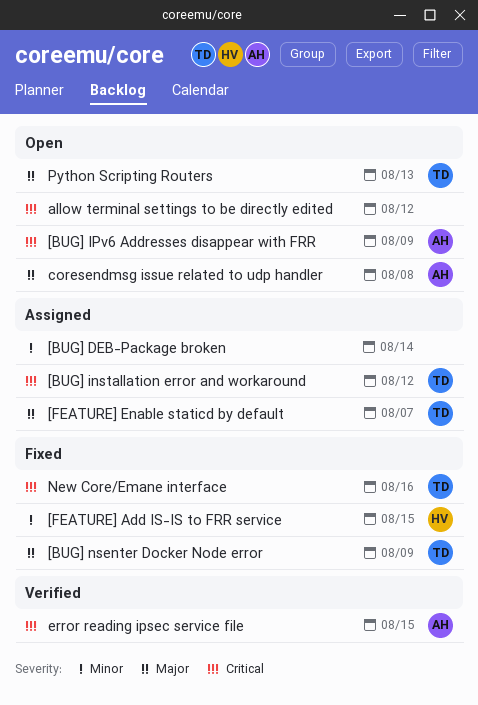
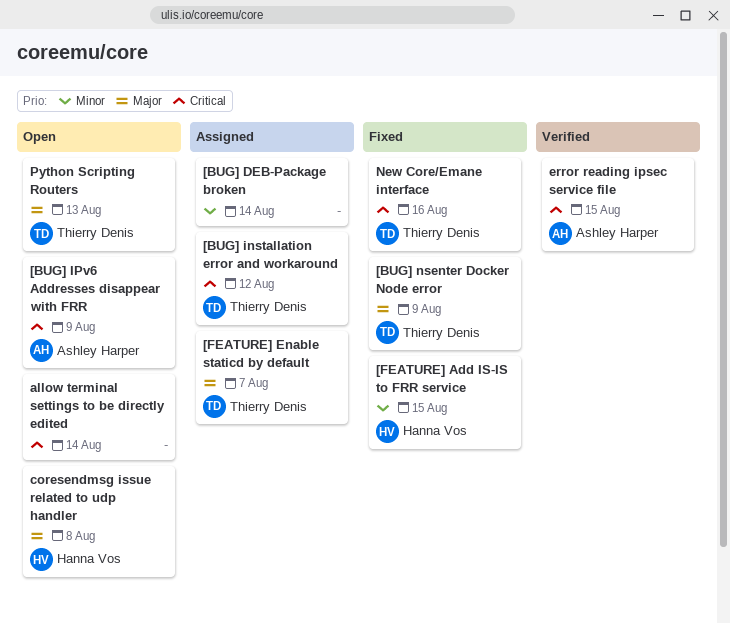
allow terminal settings to be directly edited, due: Aug 12 -> Aug 14
coresendmsg issue related to udp handler, owner: Ashley Harper -> Hanna Vos

